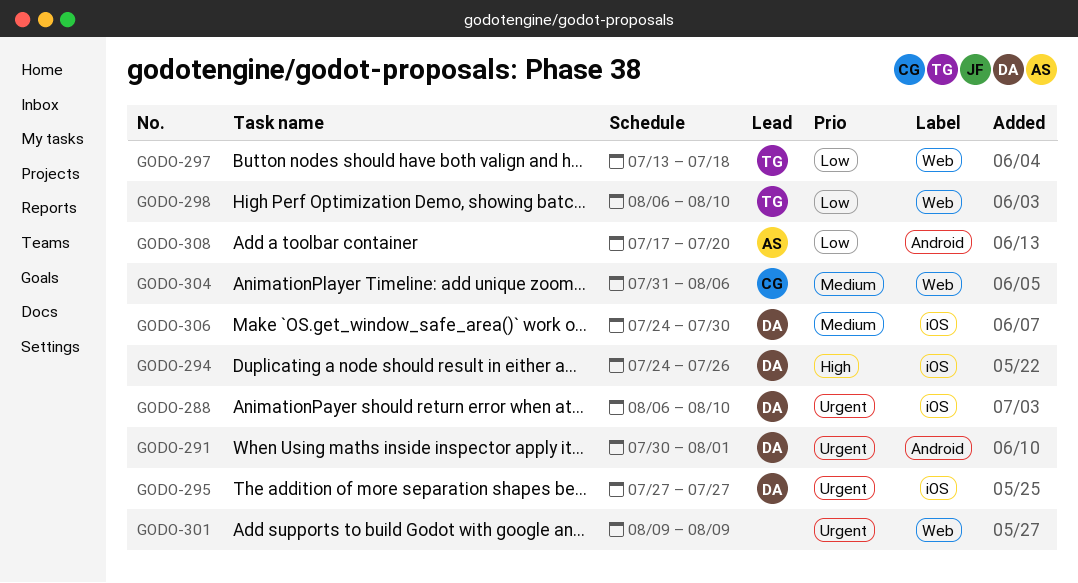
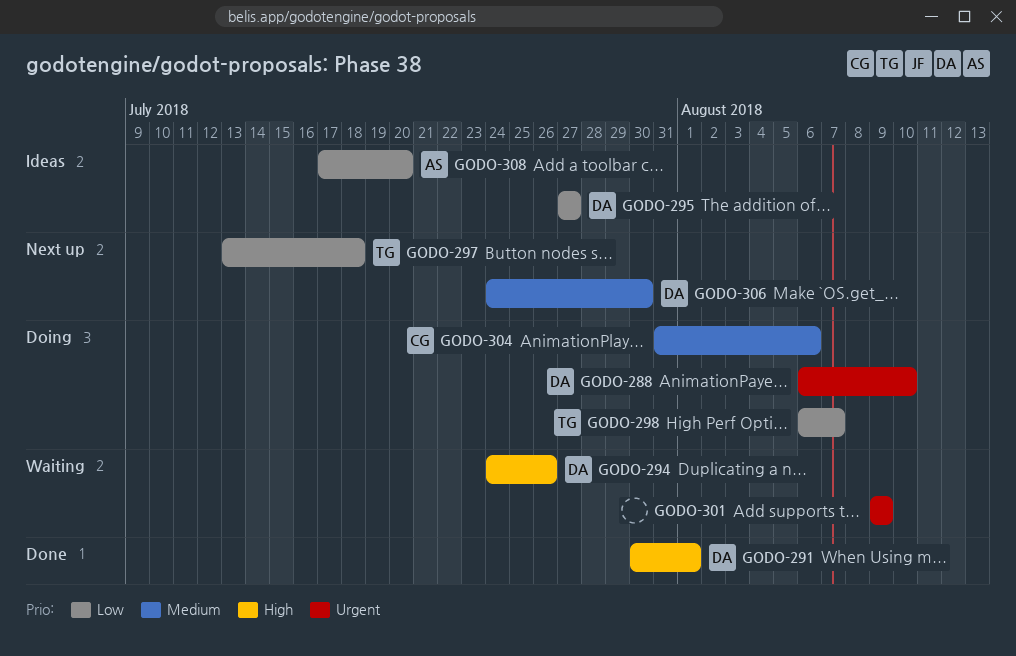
GODO-291, priority: Urgent -> High
GODO-295, priority: Urgent -> Low
GODO-298, due: Aug 10 -> Aug 7

